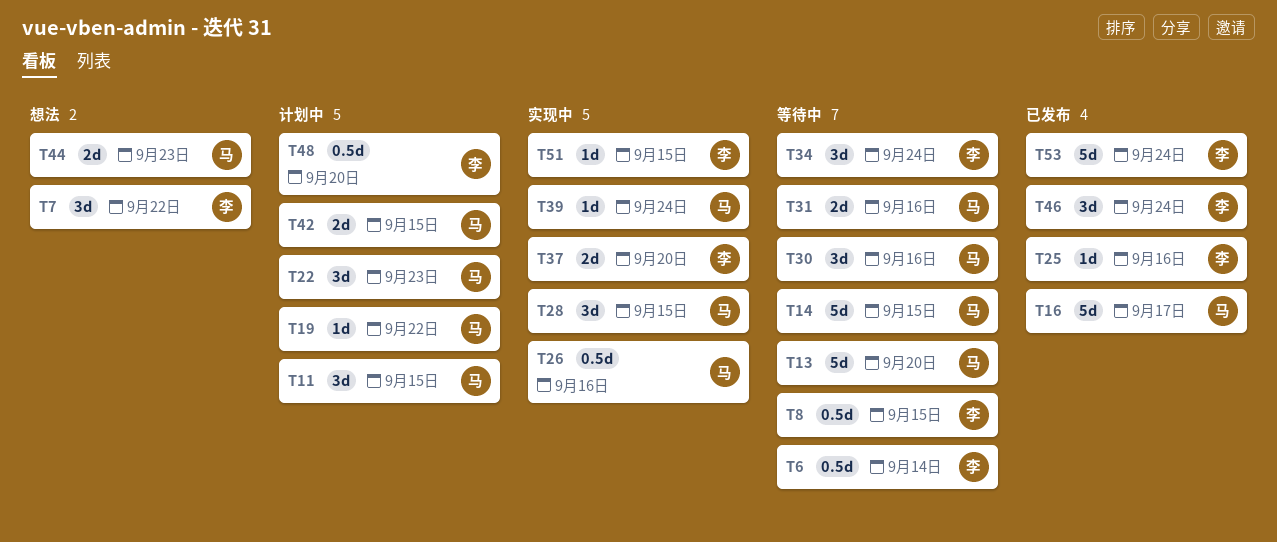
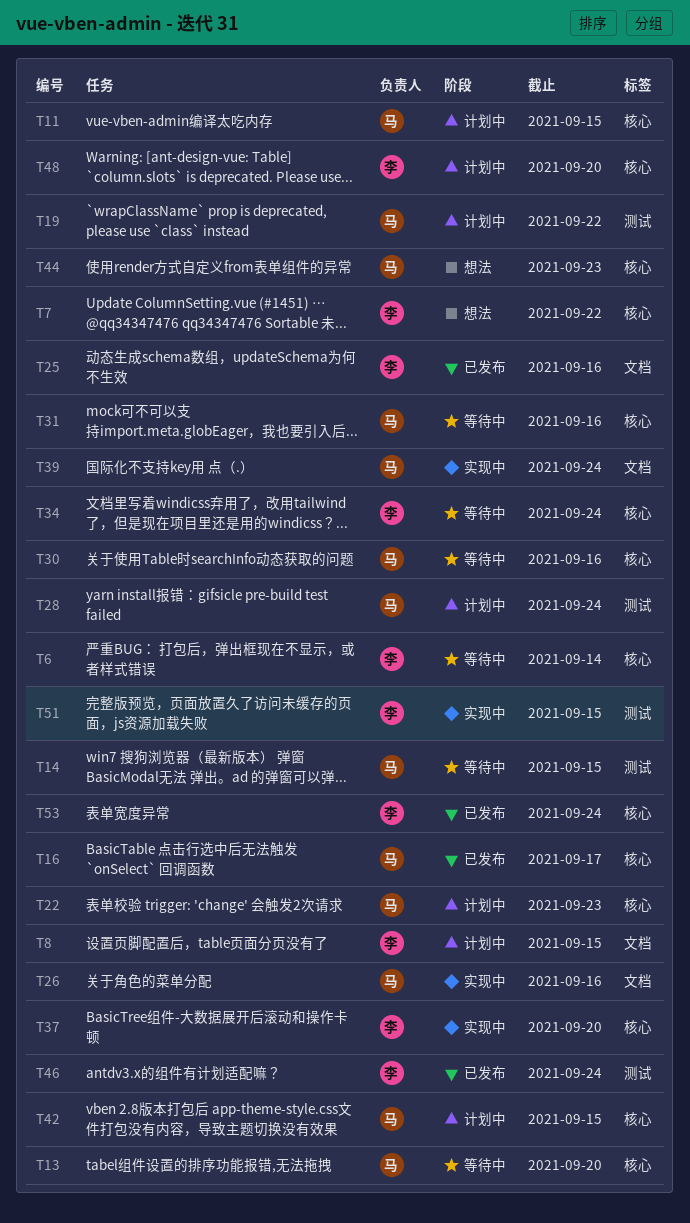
T8, status: 等待中 -> 计划中
T28, status: 实现中 -> 计划中
T28, due: Sep 15 -> Sep 24

